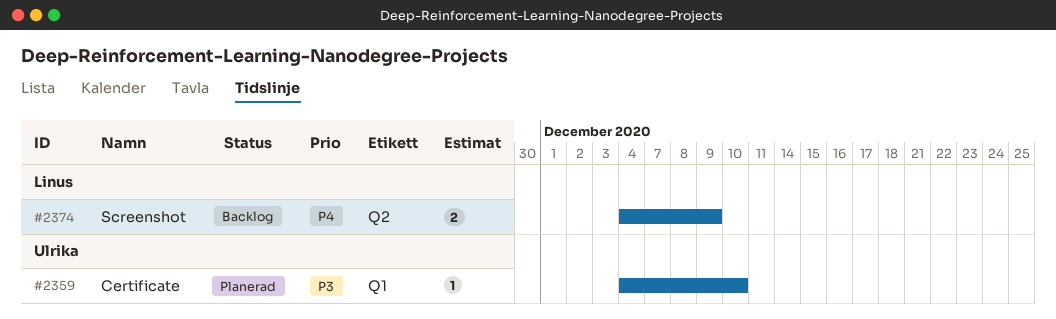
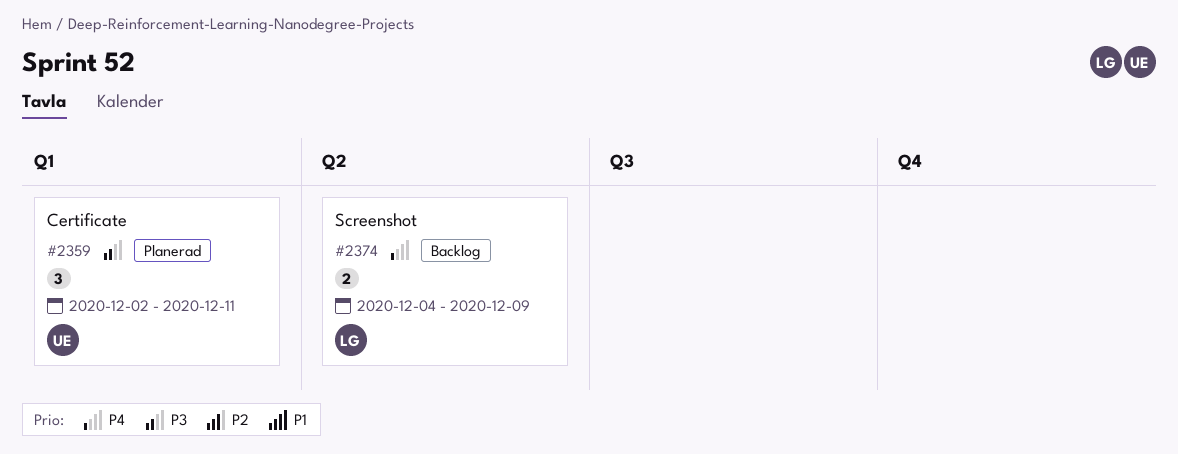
#2359, estimate: 1 -> 3
#2359, start: Dec 4 -> Dec 2
#2359, due: Dec 10 -> Dec 11

